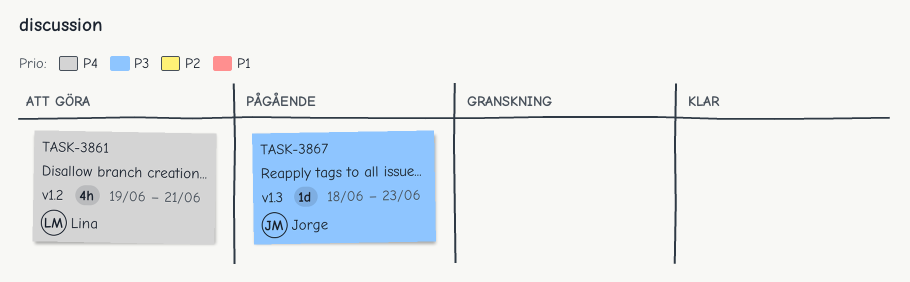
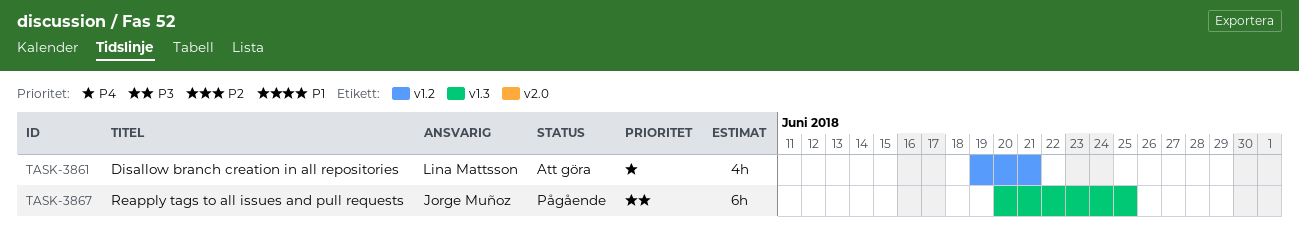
TASK-3867, estimate: 1d -> 6h
TASK-3867, start: Jun 18 -> Jun 20
TASK-3867, due: Jun 23 -> Jun 25

